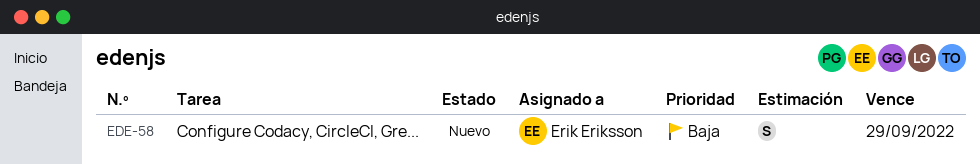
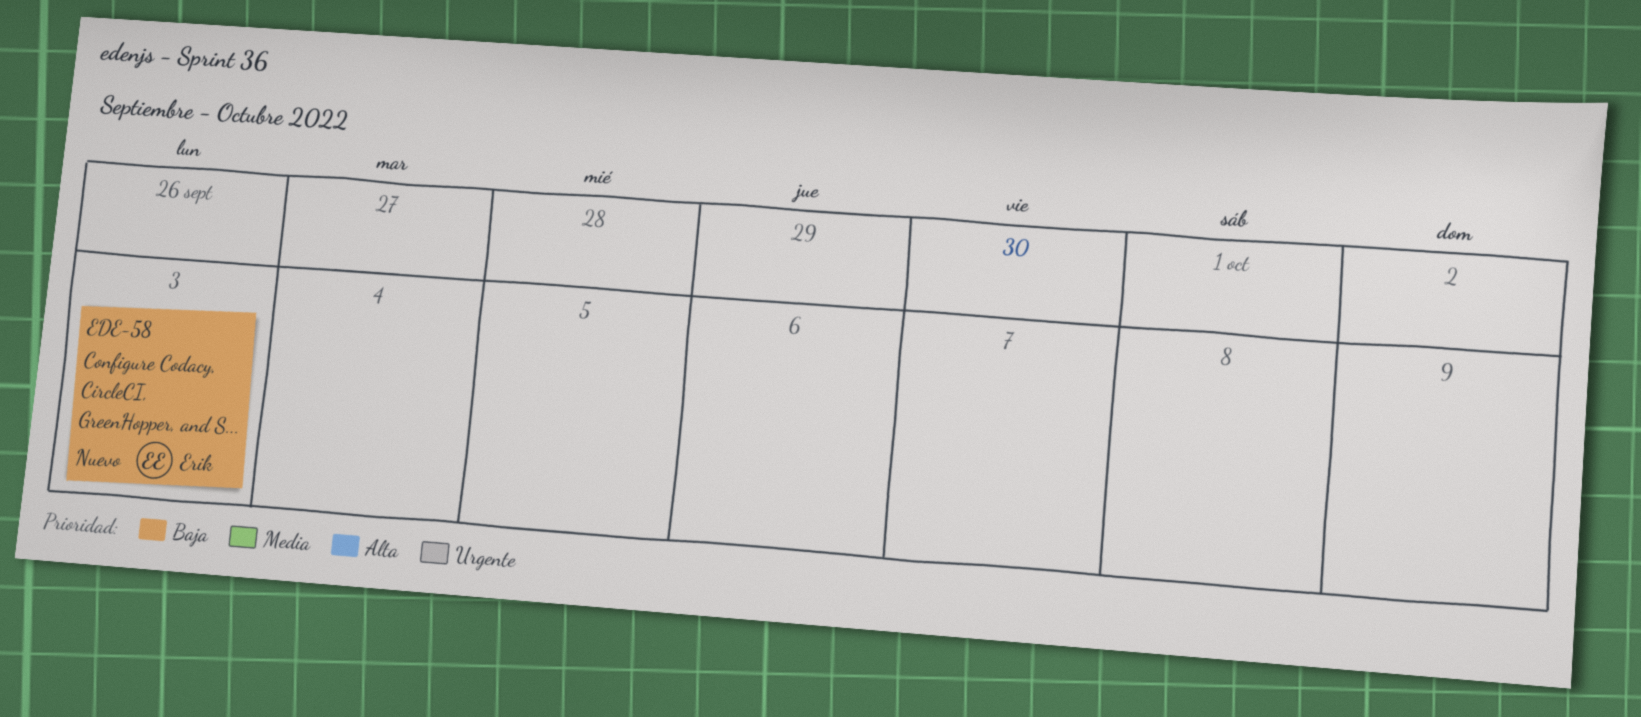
EDE-58, due: Sep 29 -> Oct 3

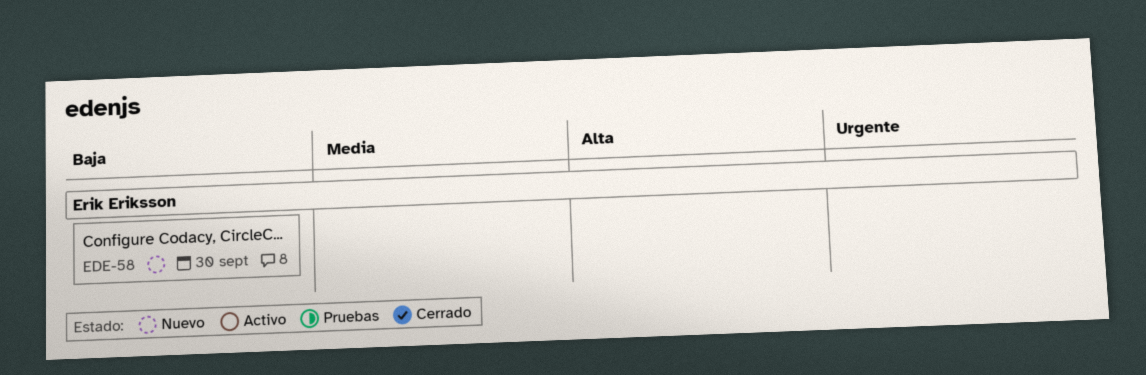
EDE-58, due: Oct 3 -> Sep 30

